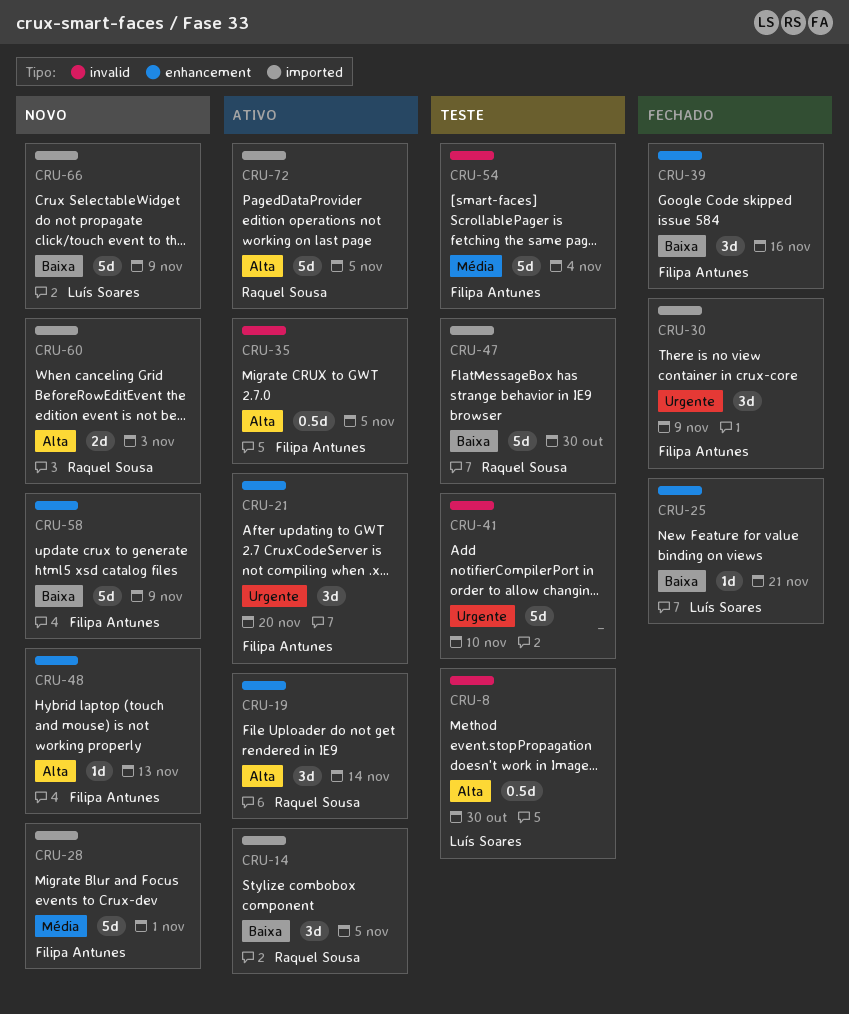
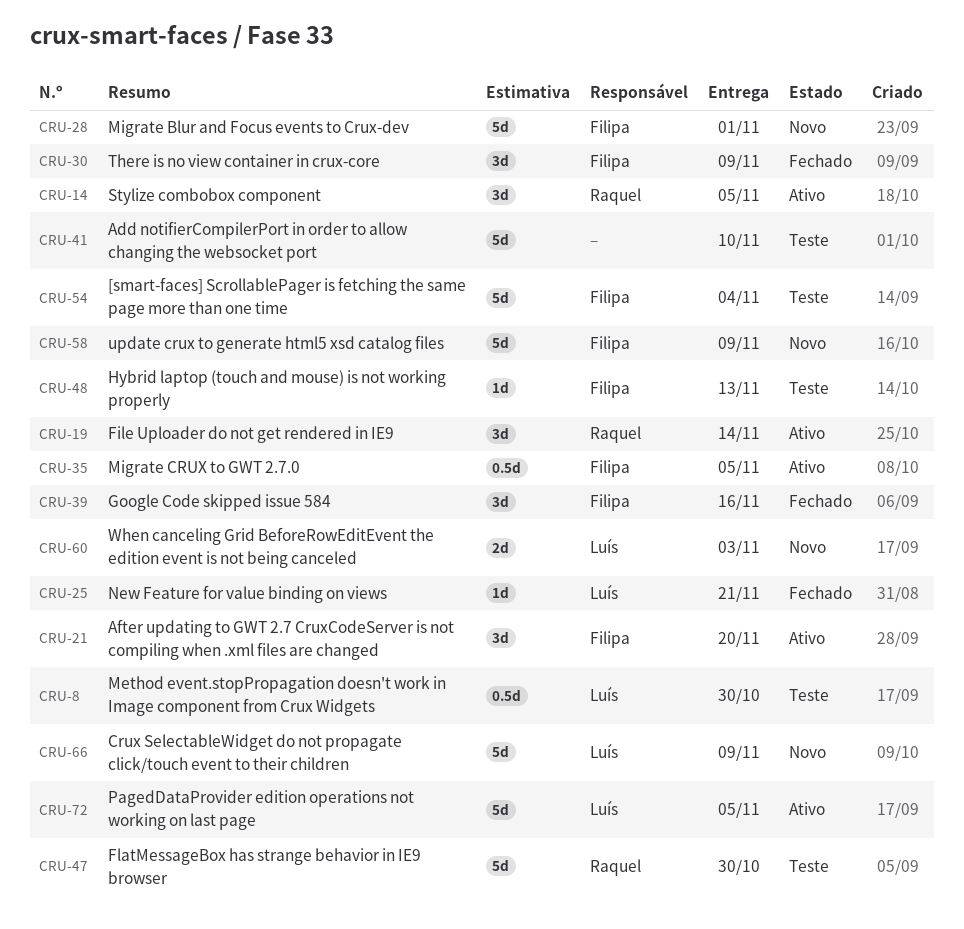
CRU-48, status: Novo -> Teste
CRU-60, owner: Raquel Sousa -> Luís Soares
CRU-72, owner: Raquel Sousa -> Luís Soares

